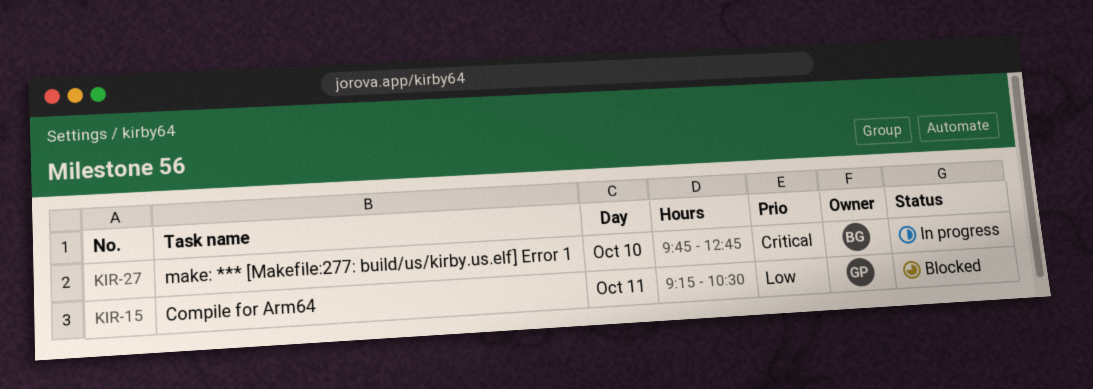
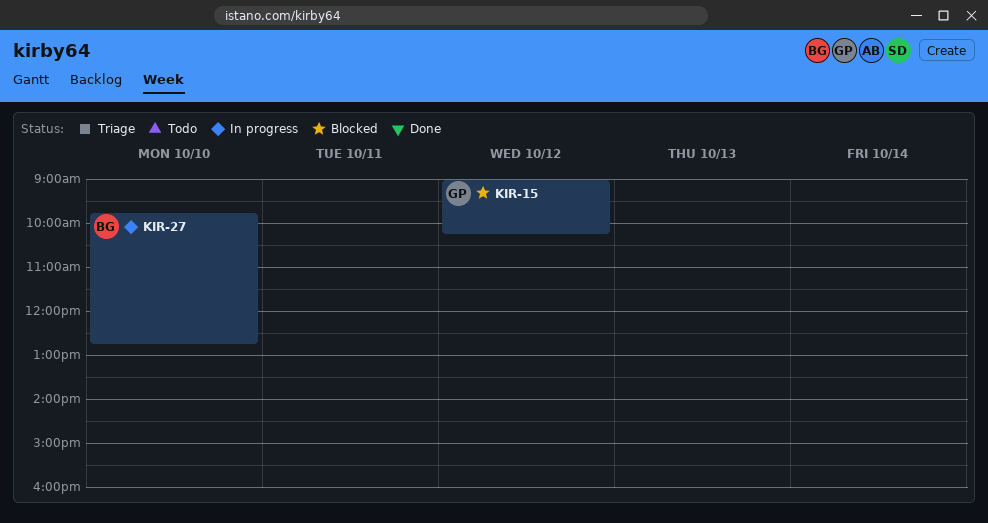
KIR-15, day: Oct 11 -> Oct 12
KIR-15, begins: 09:15 -> 09:00
KIR-15, ends: 10:30 -> 10:15

